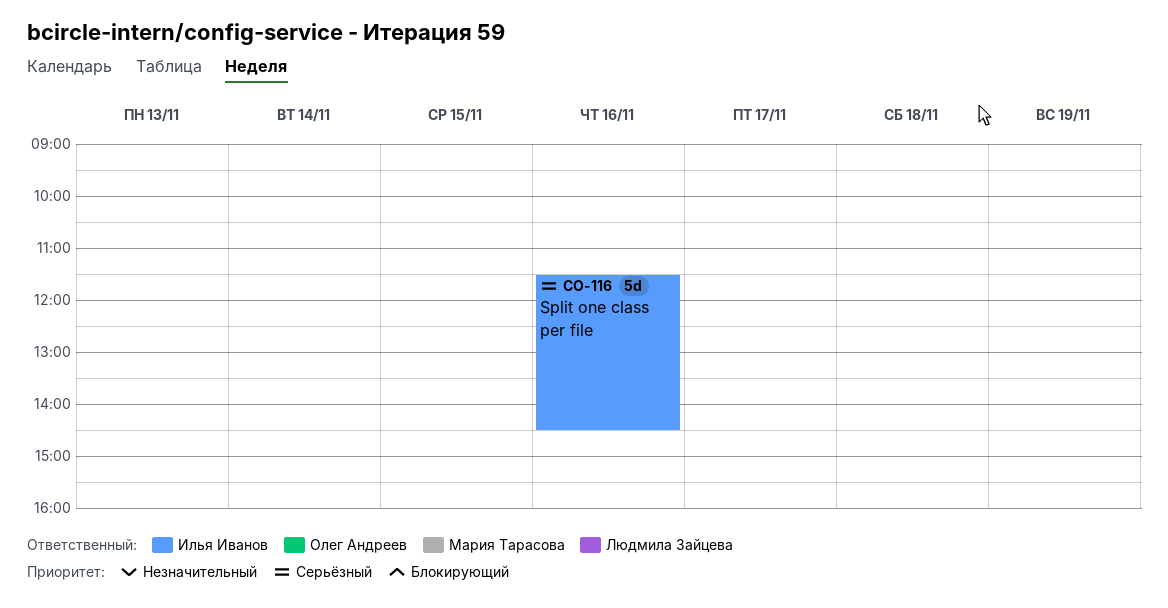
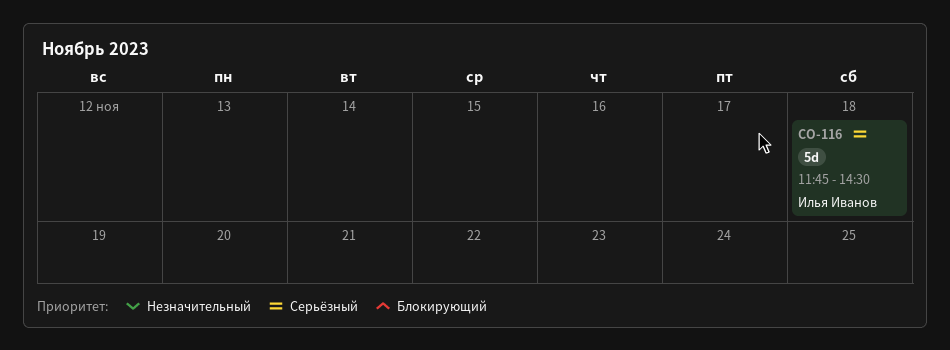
CO-116, day: Nov 16 -> Nov 18
CO-116, begins: 11:30 -> 11:45

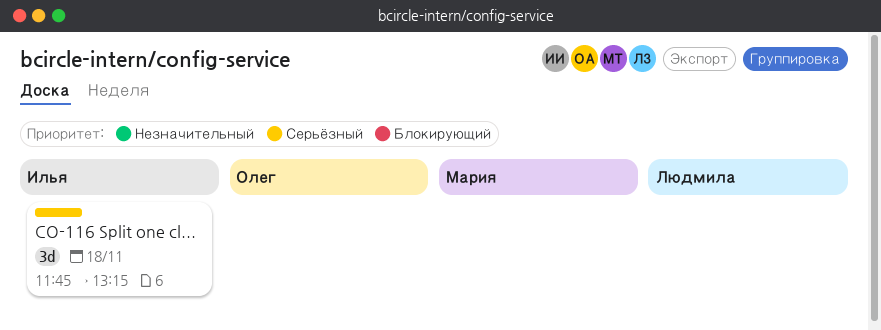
CO-116, estimate: 5d -> 3d
CO-116, ends: 14:30 -> 13:15

